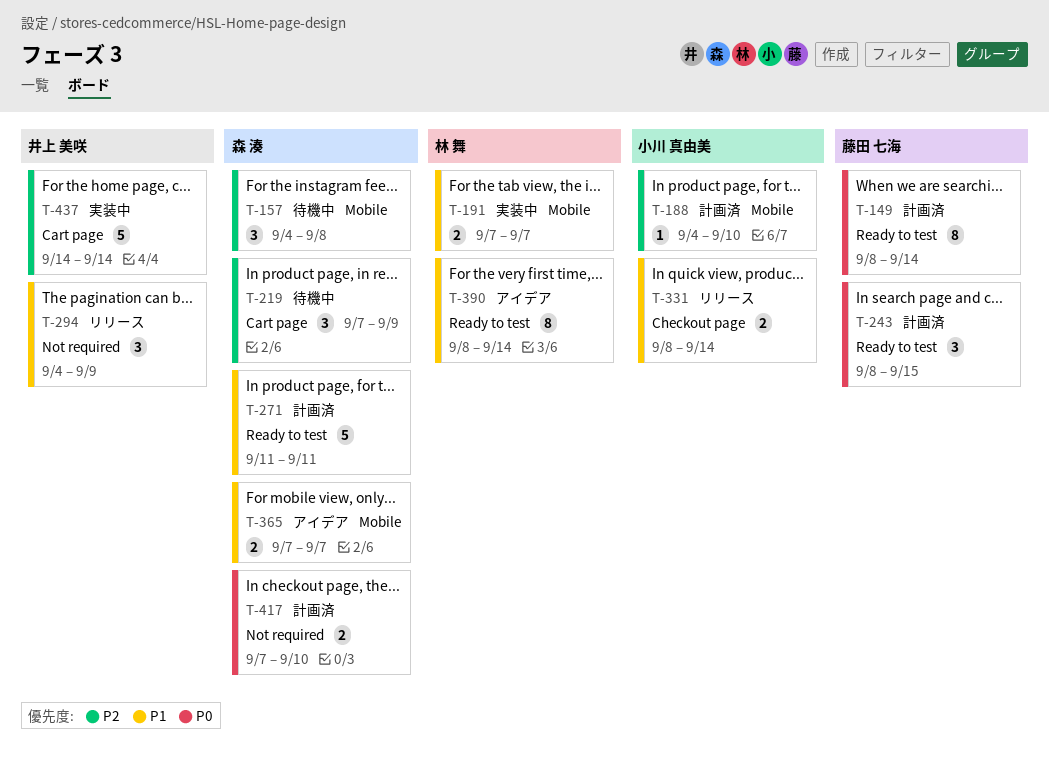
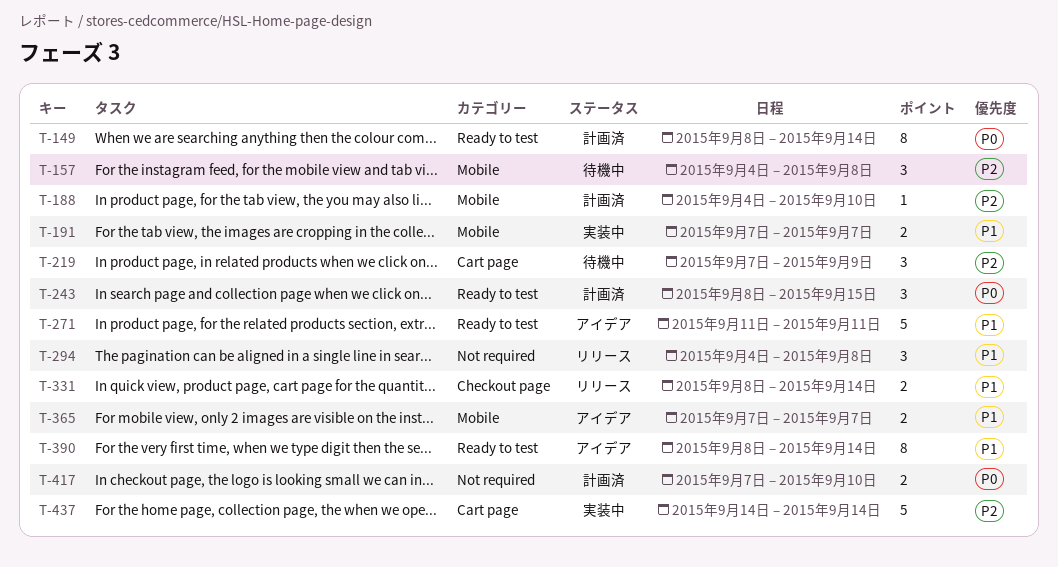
T-271, status: 計画済 -> アイデア
T-294, due: Sep 9 -> Sep 8

